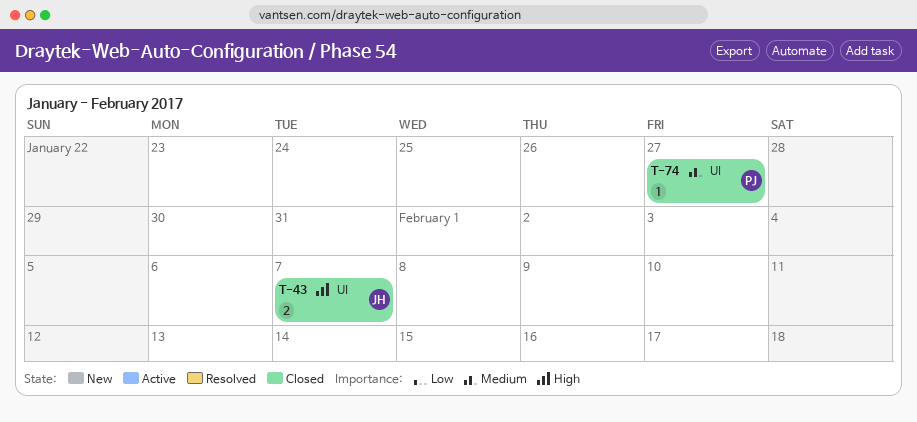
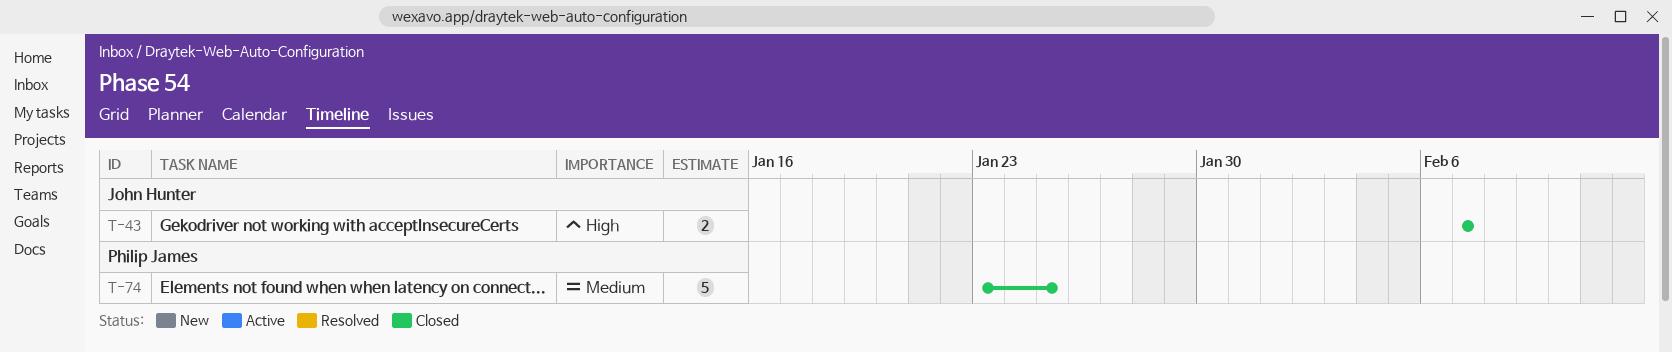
T-74, estimate: 1 -> 5
T-74, due: Jan 27 -> Jan 25

